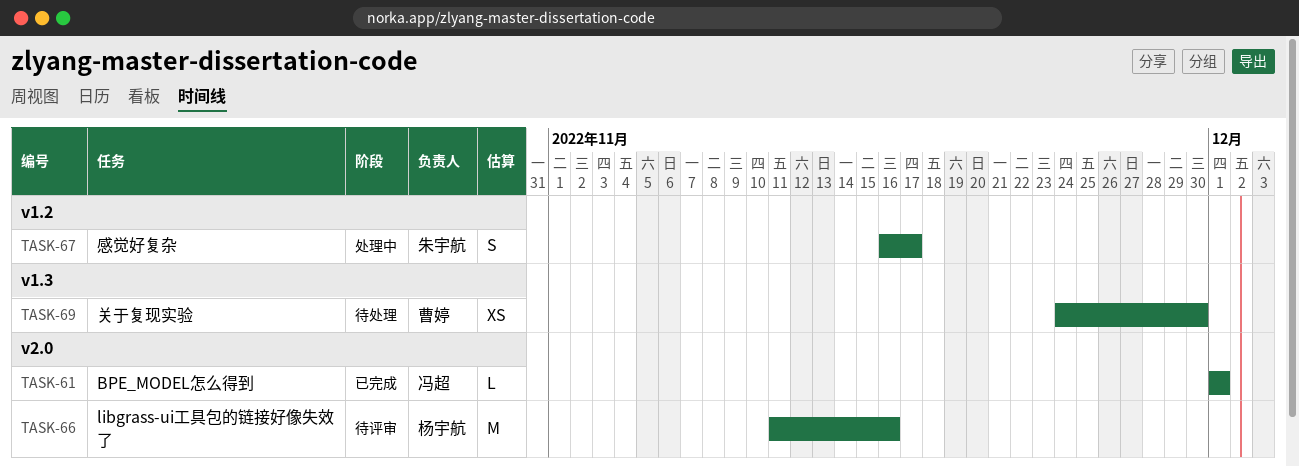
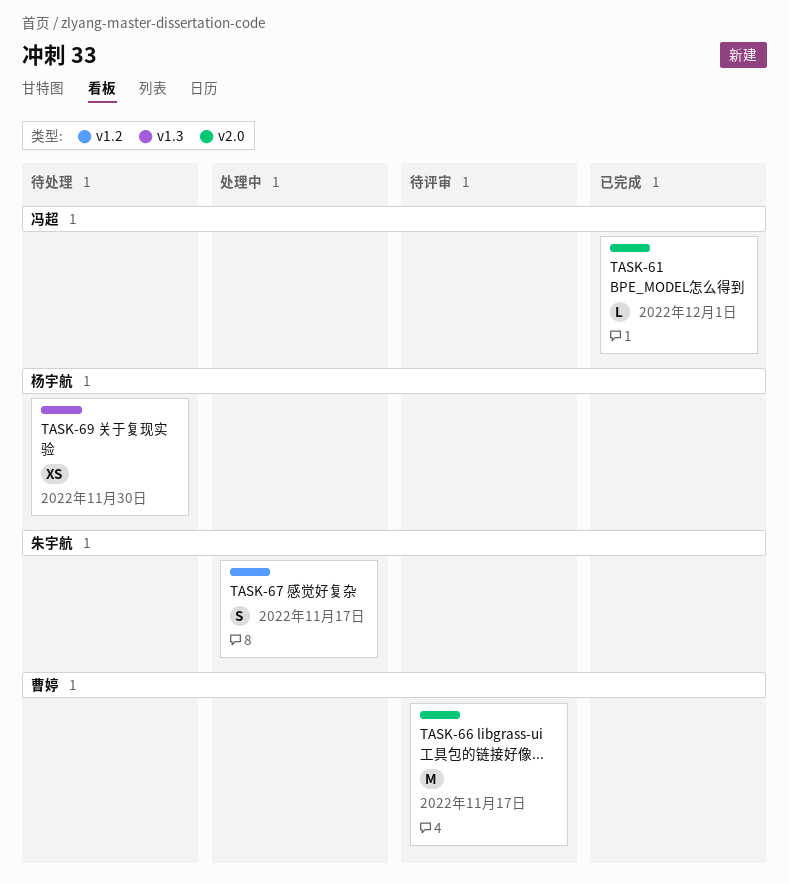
TASK-66, owner: 杨宇航 -> 曹婷
TASK-66, due: Nov 16 -> Nov 17
TASK-69, owner: 曹婷 -> 杨宇航

